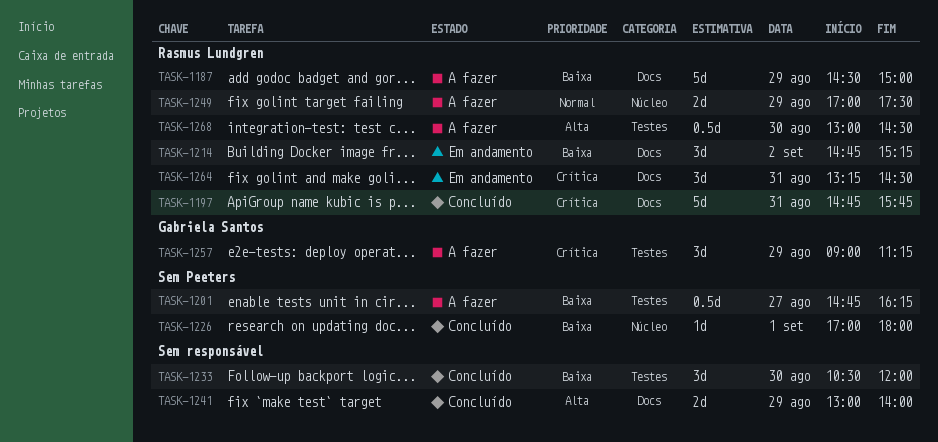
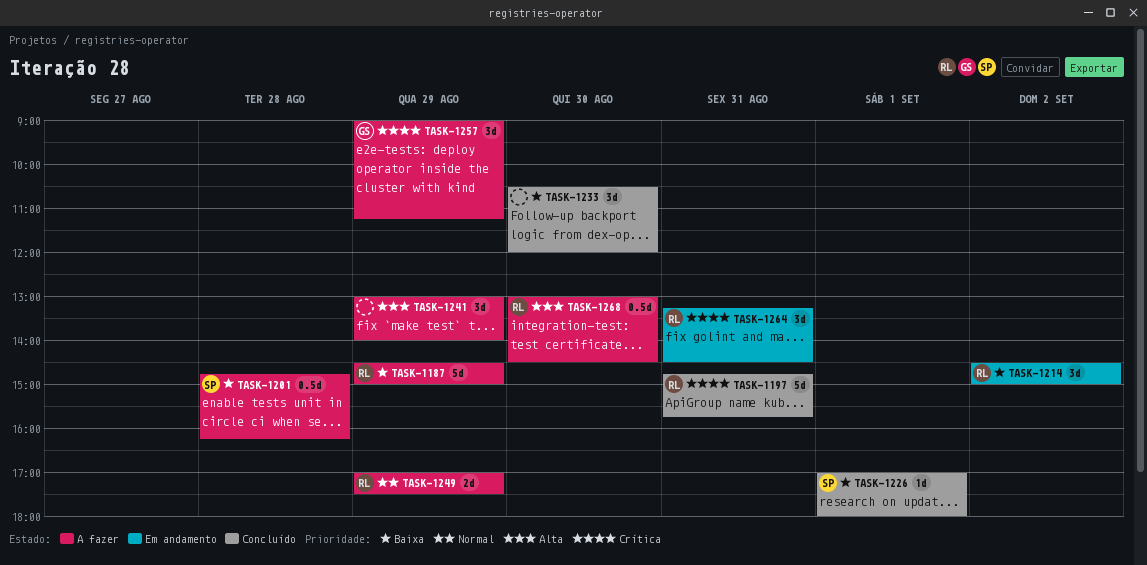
TASK-1201, day: Aug 27 -> Aug 28
TASK-1214, begins: 14:45 -> 14:30
TASK-1214, ends: 15:15 -> 15:00
TASK-1241, status: Concluído -> A fazer
TASK-1241, estimate: 2d -> 3d

